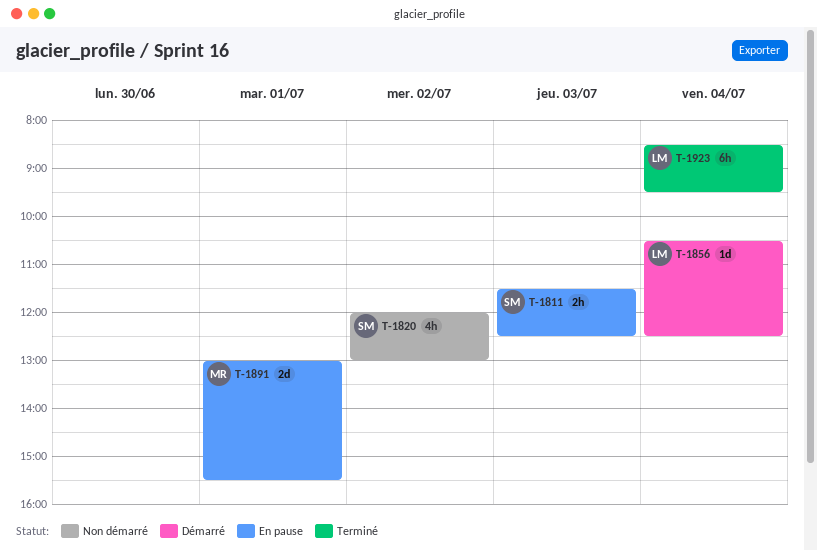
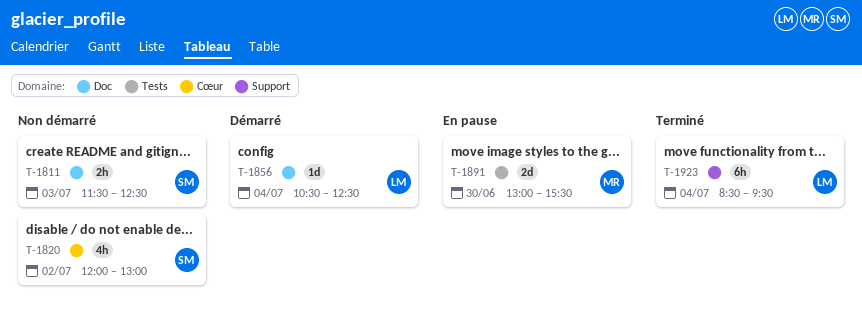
T-1811, status: En pause -> Non démarré
T-1891, day: Jul 1 -> Jun 30

